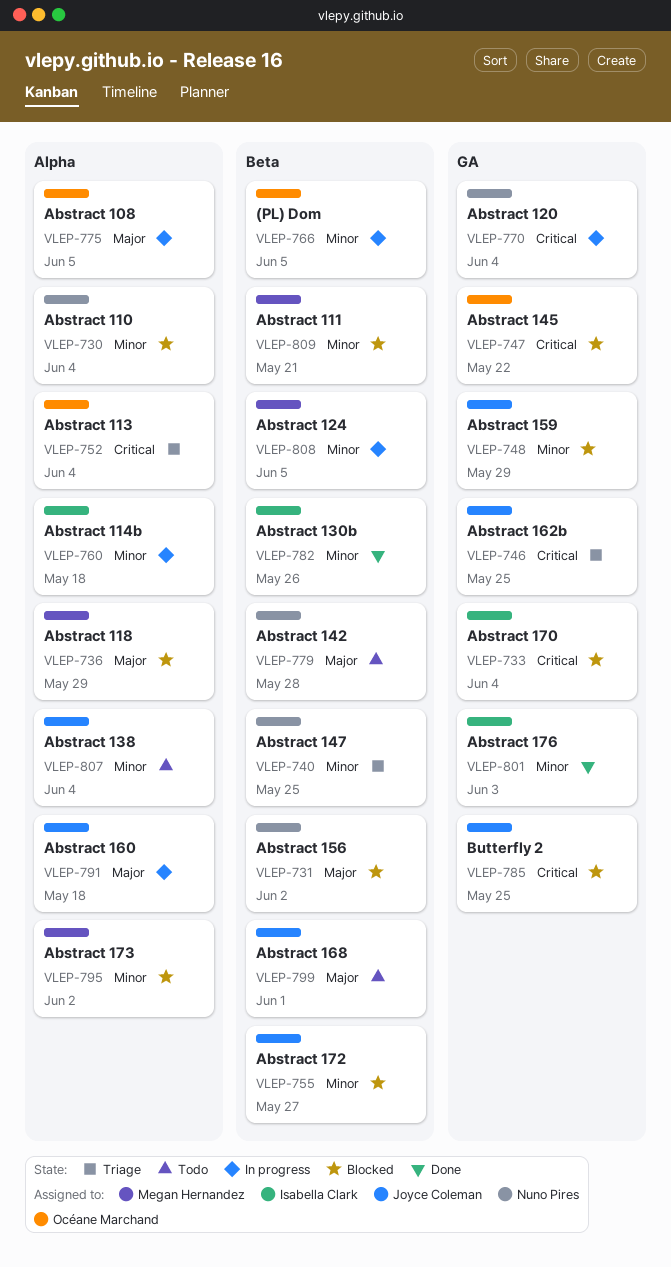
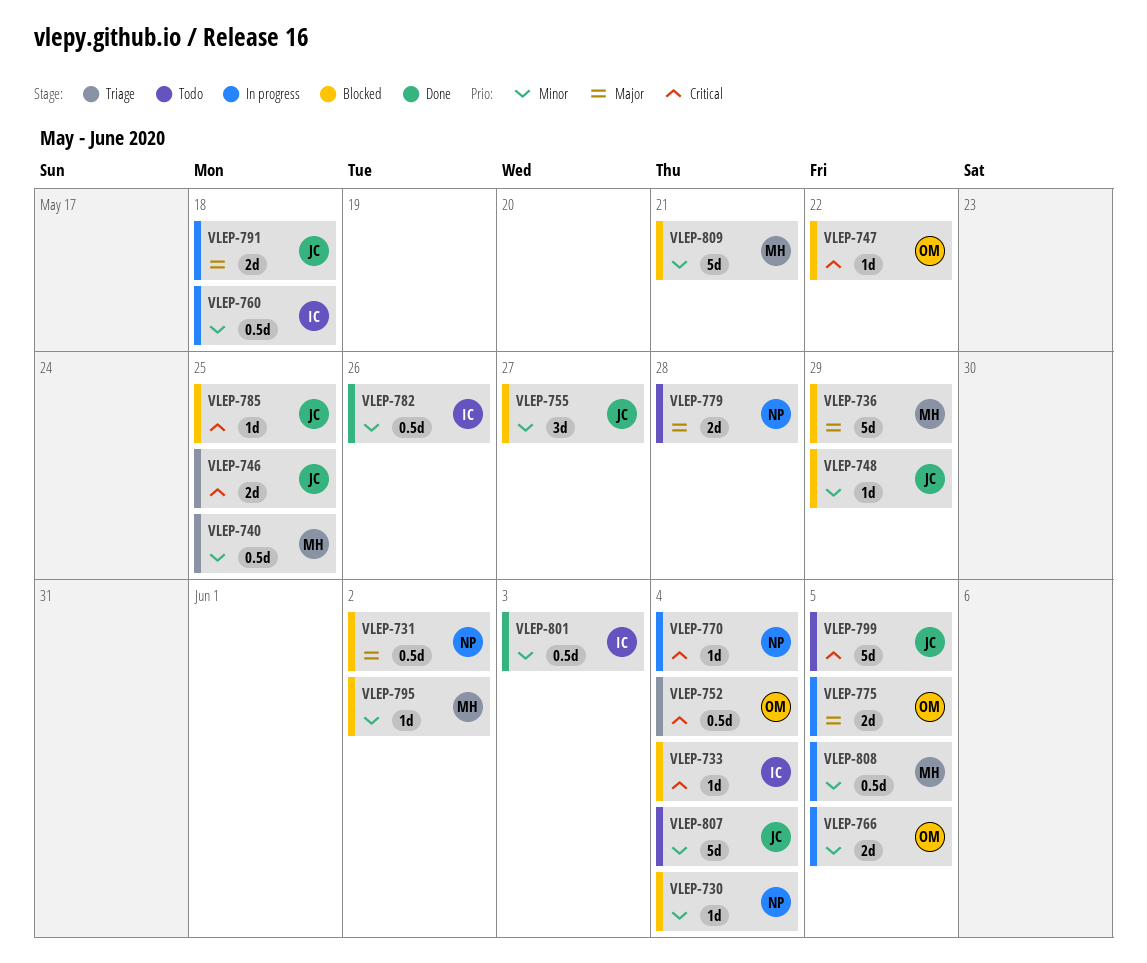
VLEP-740, owner: Nuno Pires -> Megan Hernandez
VLEP-799, priority: Major -> Critical
VLEP-799, due: Jun 1 -> Jun 5

